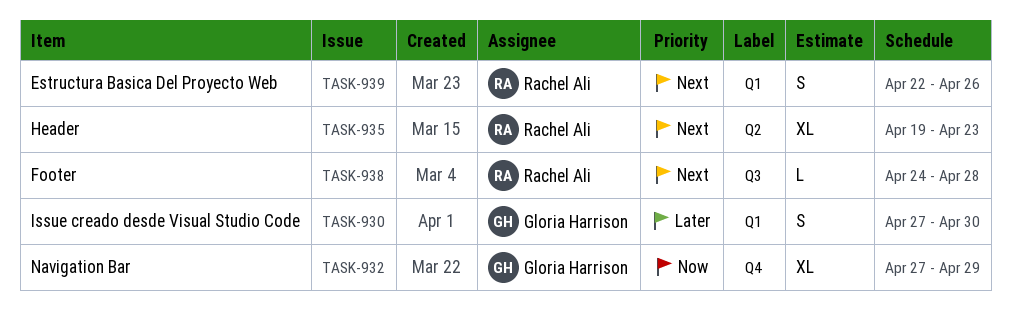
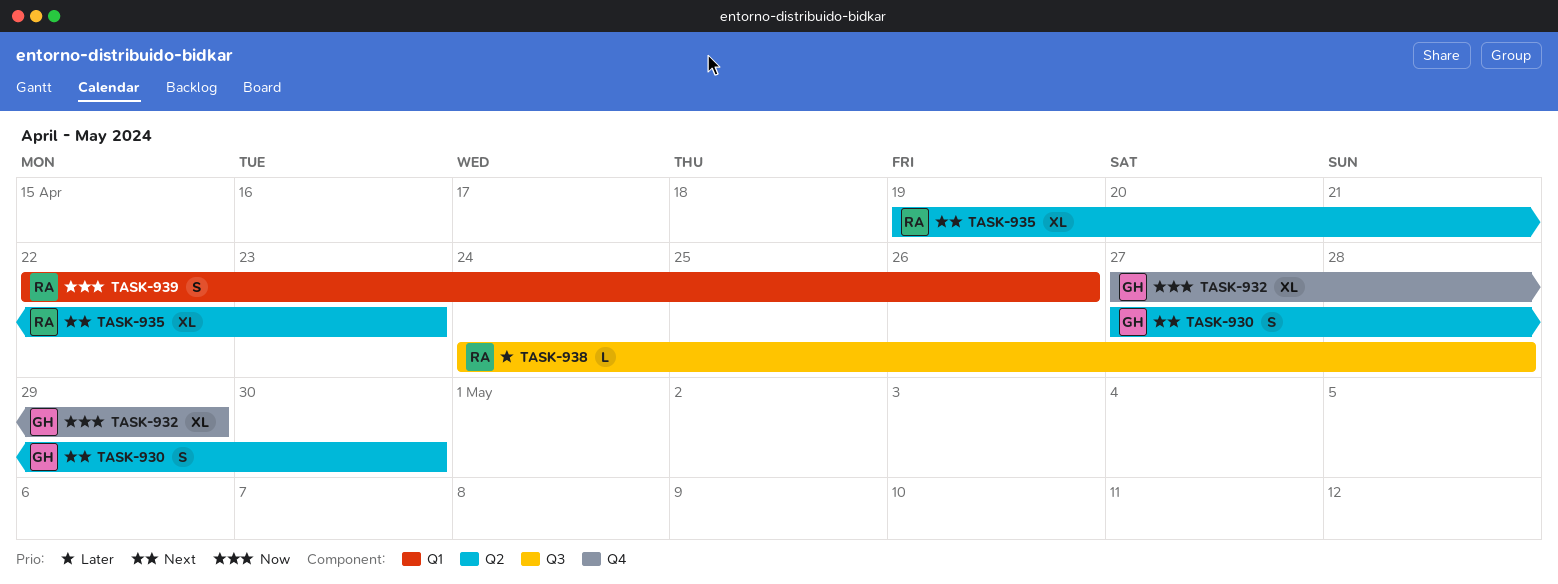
TASK-930, priority: Later -> Next
TASK-930, label: Q1 -> Q2
TASK-938, priority: Next -> Later
TASK-939, priority: Next -> Now

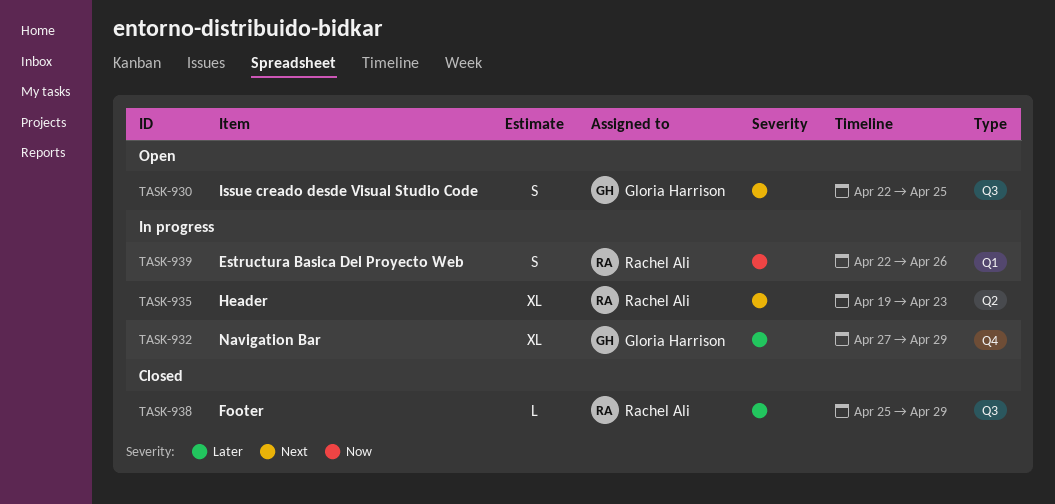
TASK-930, label: Q2 -> Q3
TASK-930, start: Apr 27 -> Apr 22
TASK-930, due: Apr 30 -> Apr 25
TASK-932, priority: Now -> Later
TASK-938, start: Apr 24 -> Apr 25
TASK-938, due: Apr 28 -> Apr 29

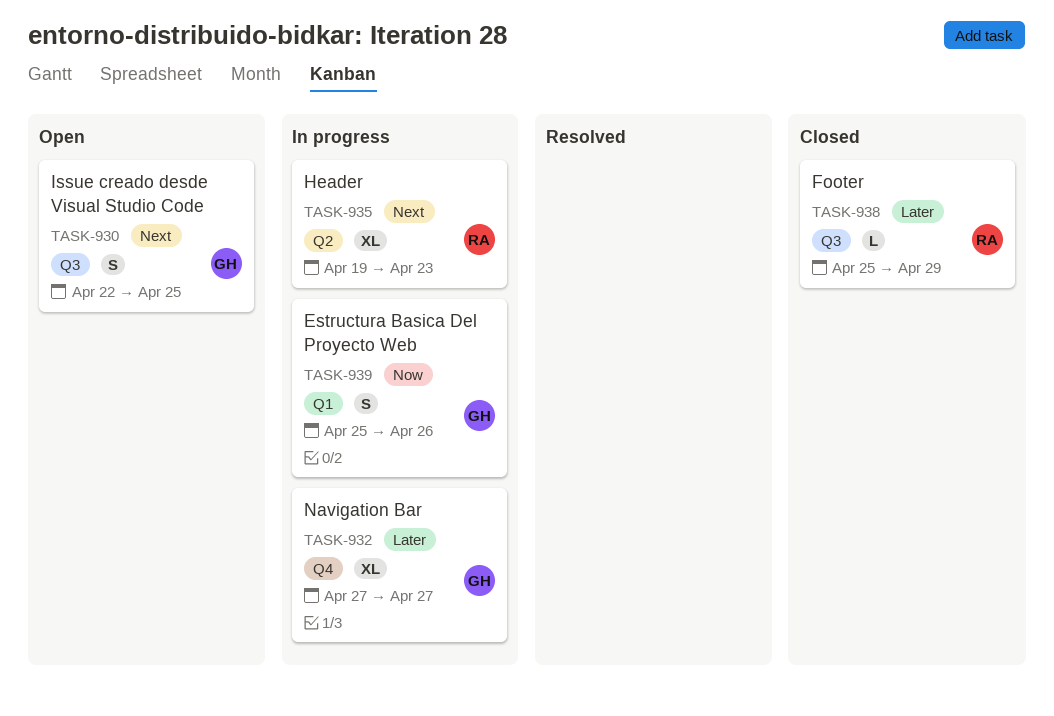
TASK-932, due: Apr 29 -> Apr 27
TASK-939, owner: Rachel Ali -> Gloria Harrison
TASK-939, start: Apr 22 -> Apr 25

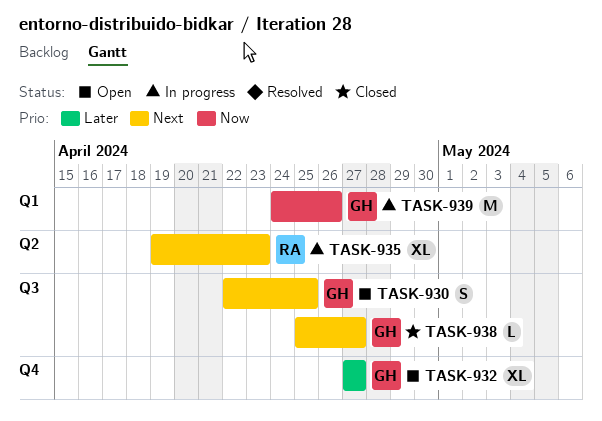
TASK-932, status: In progress -> Open
TASK-938, owner: RA -> GH
TASK-938, priority: Later -> Next
TASK-938, due: Apr 29 -> Apr 27
TASK-939, estimate: S -> M
TASK-939, start: Apr 25 -> Apr 24

